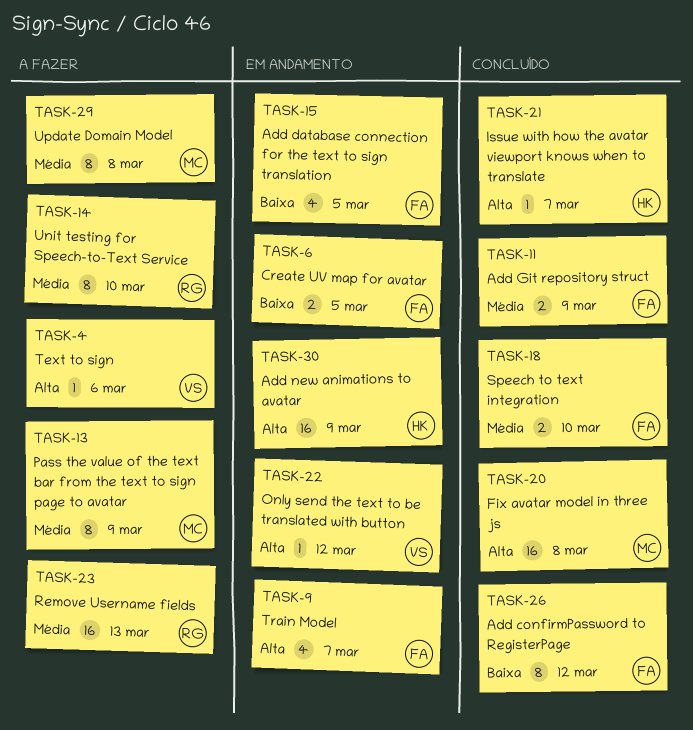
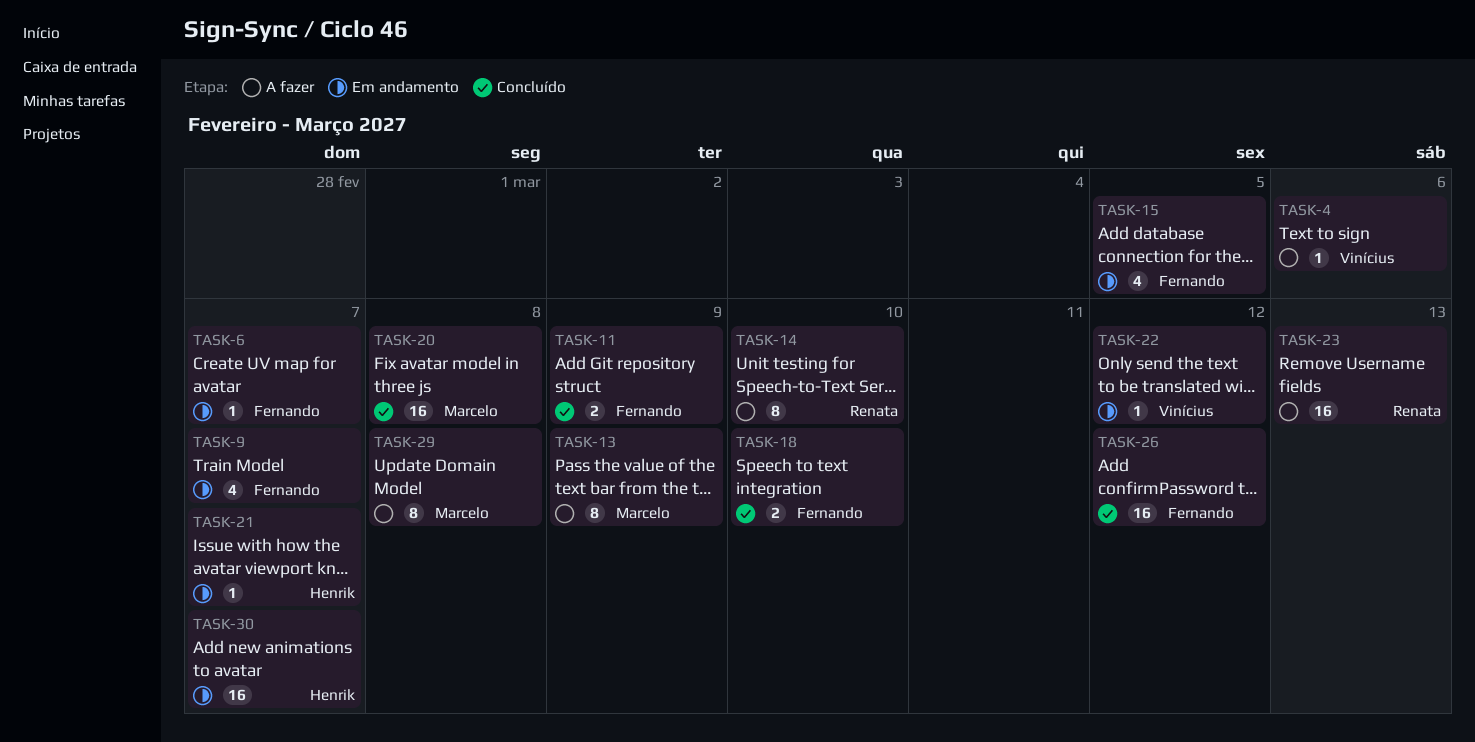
TASK-6, estimate: 2 -> 1
TASK-6, due: Mar 5 -> Mar 7
TASK-21, status: Concluído -> Em andamento
TASK-26, estimate: 8 -> 16
TASK-30, due: Mar 9 -> Mar 7

